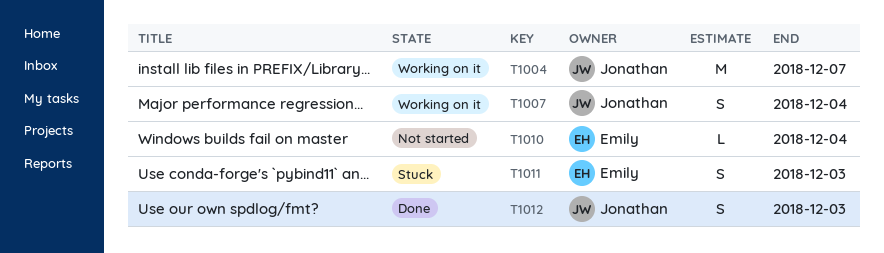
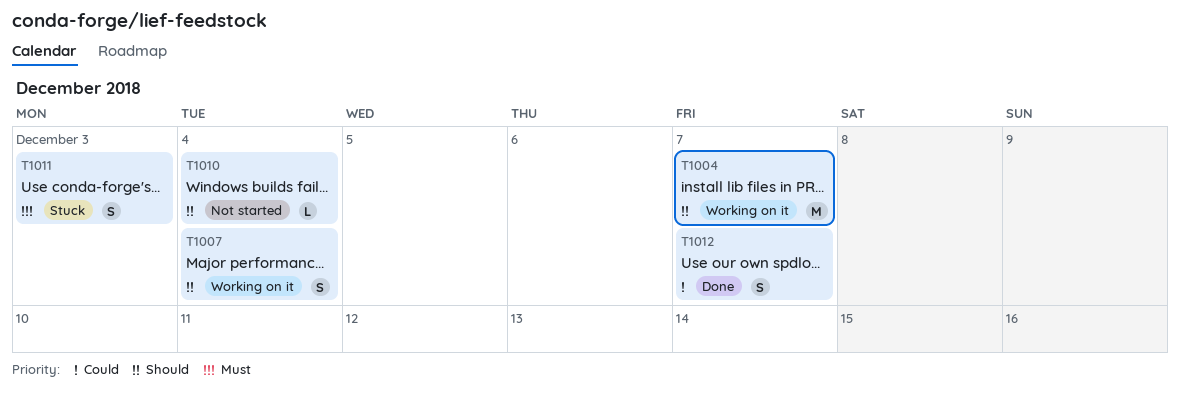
T1012, due: Dec 3 -> Dec 7

